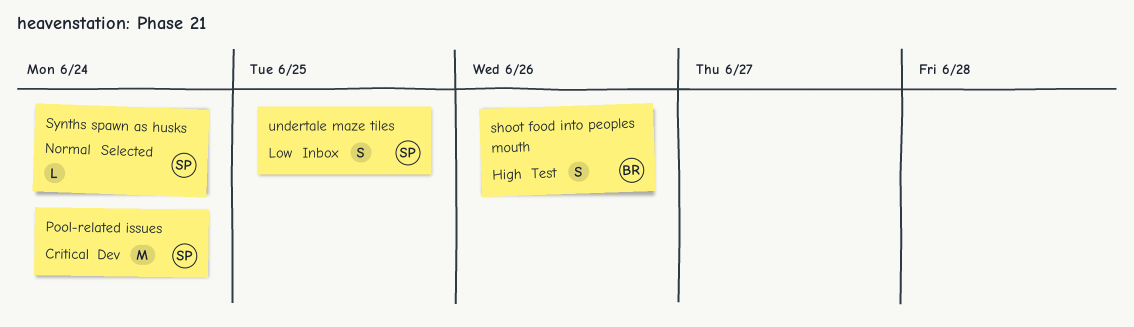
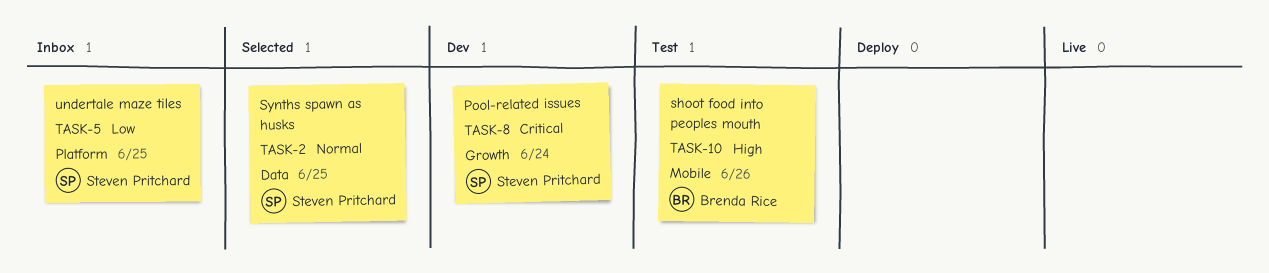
Synths spawn as husks, due: Jun 24 -> Jun 25

